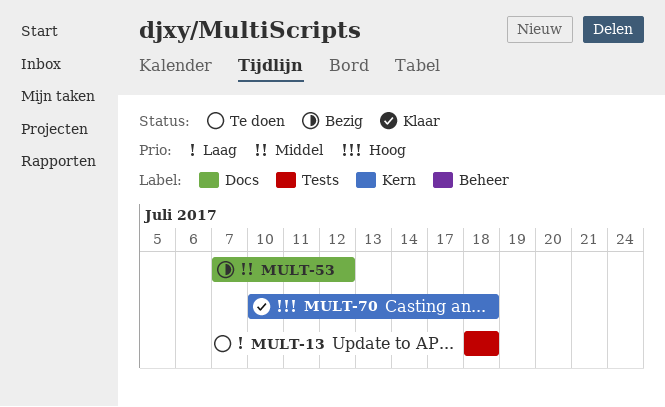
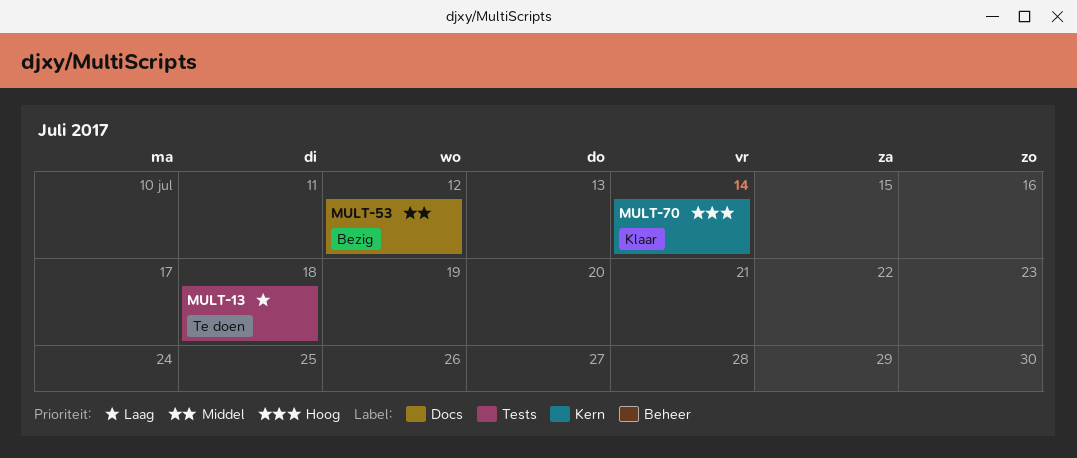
MULT-70, due: Jul 18 -> Jul 14

